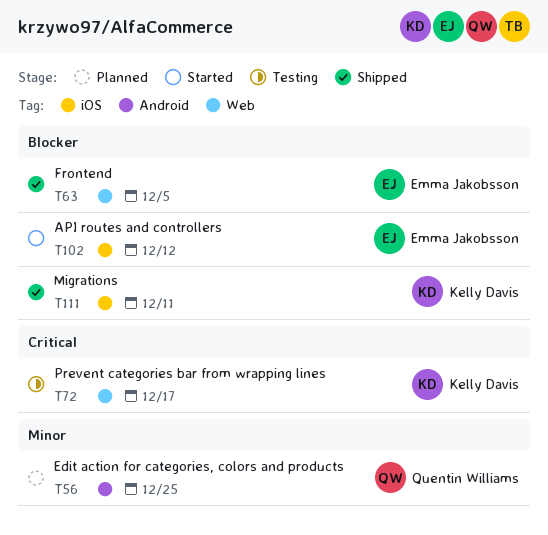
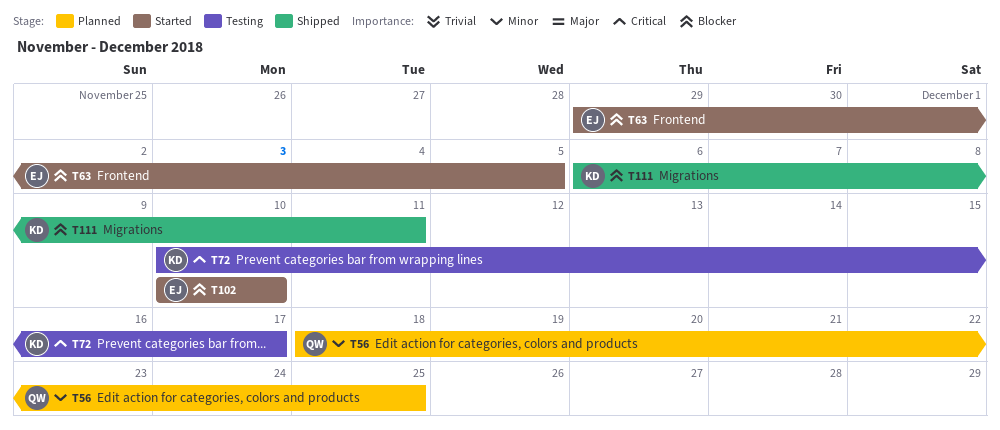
T63, status: Shipped -> Started
T102, due: Dec 12 -> Dec 10

